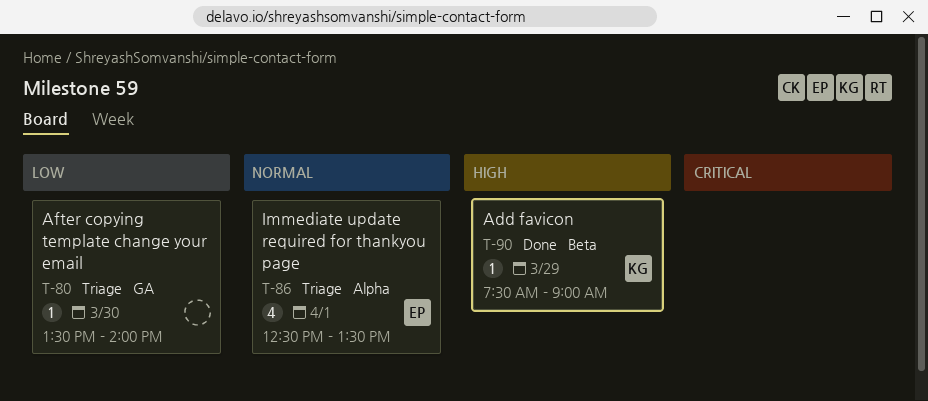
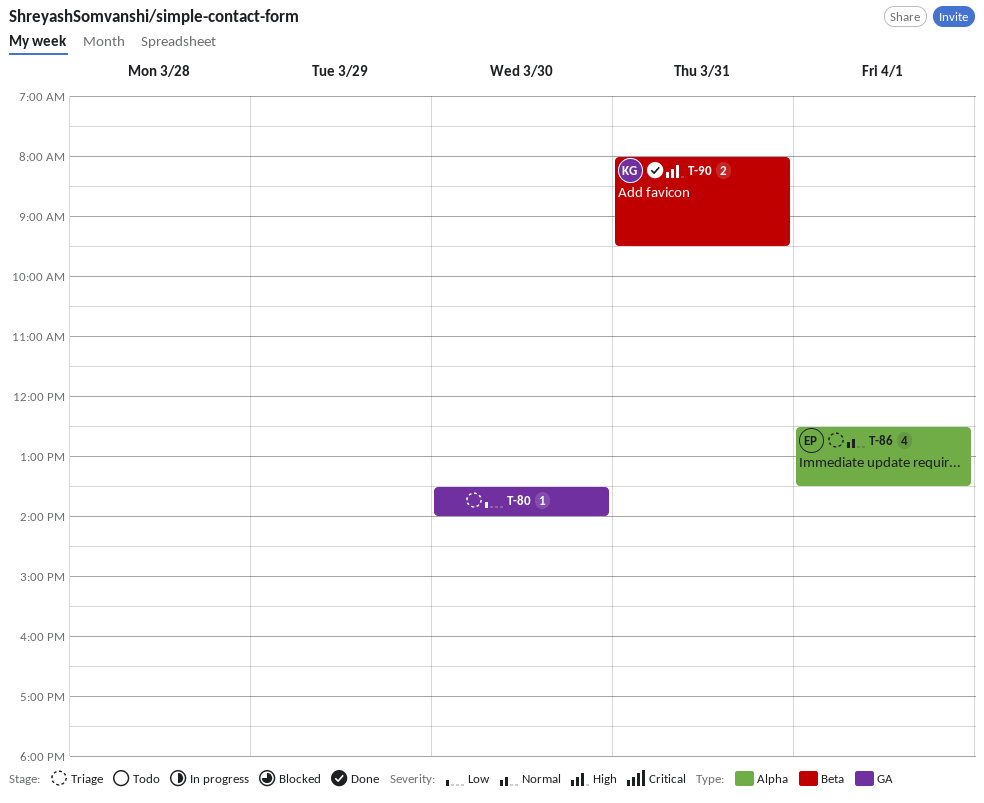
T-90, estimate: 1 -> 2
T-90, day: Mar 29 -> Mar 31
T-90, begins: 07:30 -> 08:00
T-90, ends: 09:00 -> 09:30

